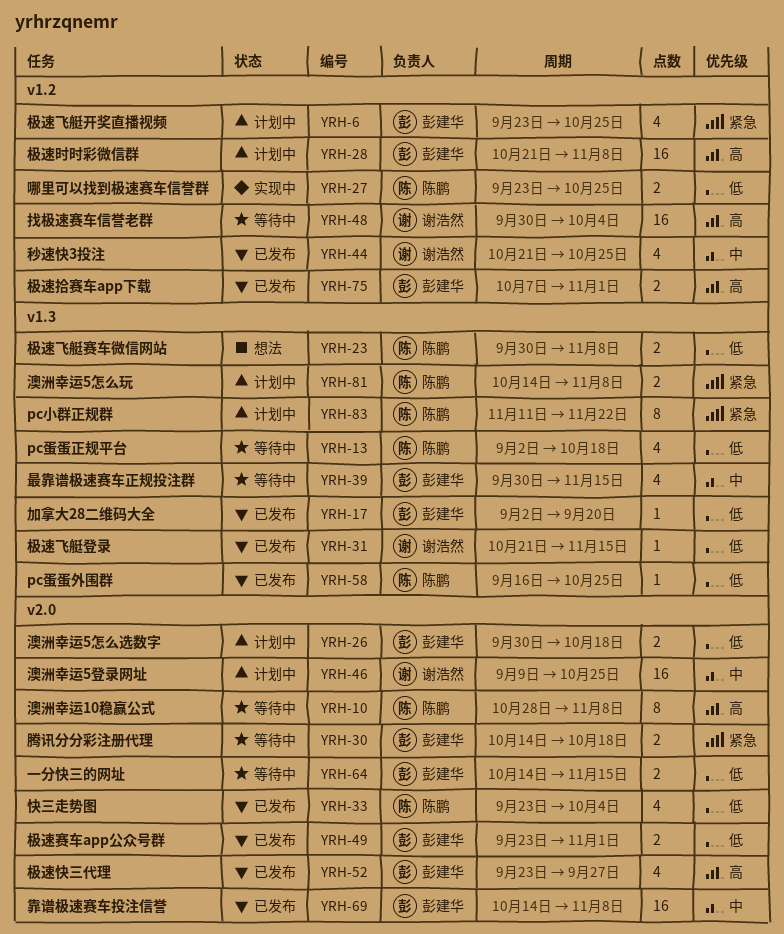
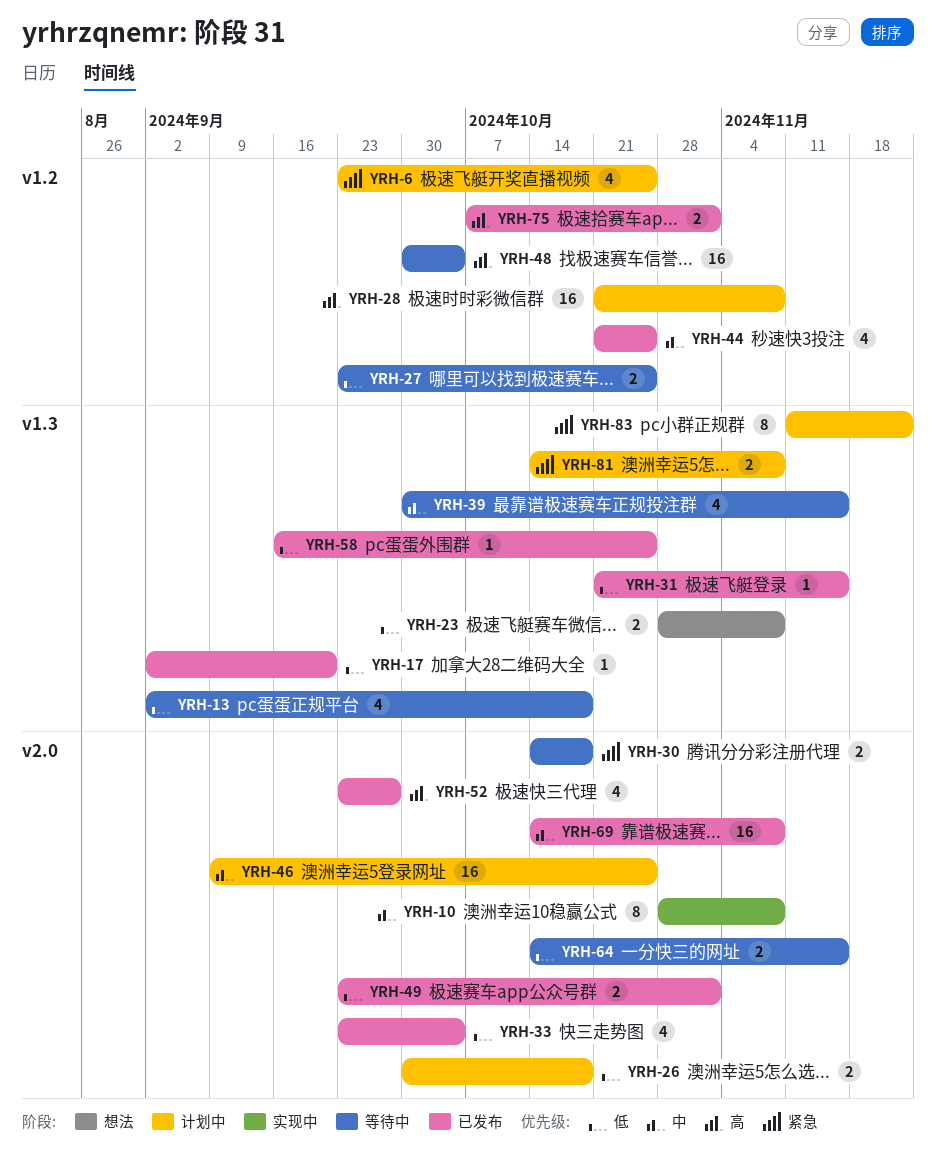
YRH-10, status: 等待中 -> 实现中
YRH-10, priority: 高 -> 中
YRH-23, start: Sep 30 -> Oct 28
YRH-27, status: 实现中 -> 等待中

